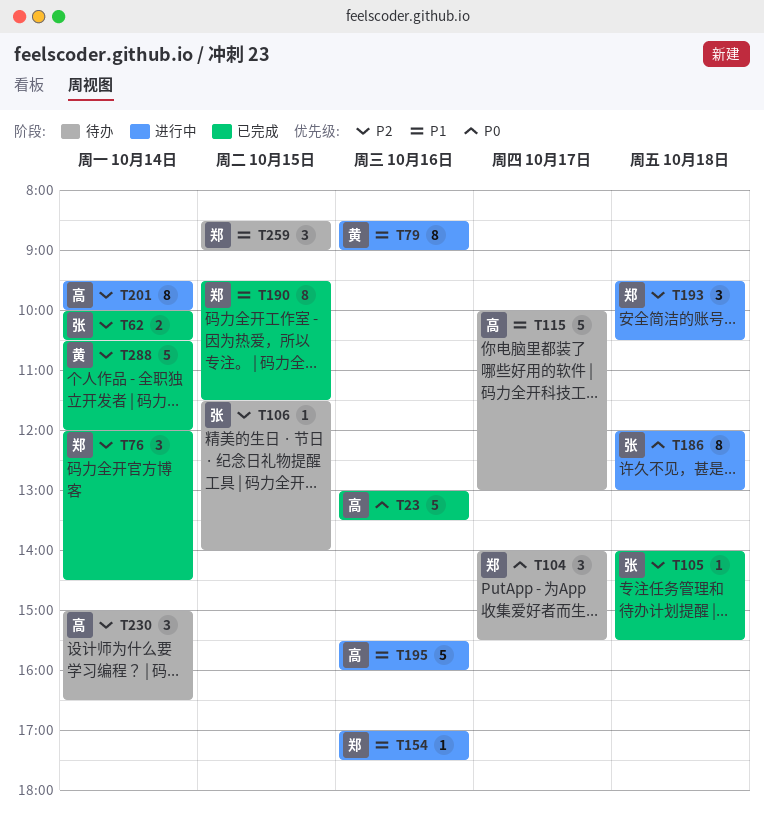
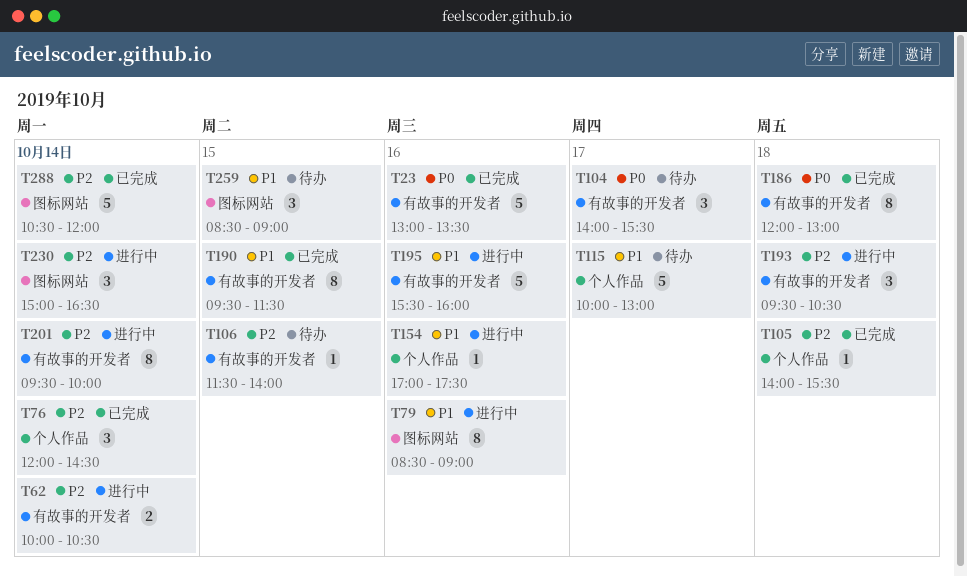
T62, status: 已完成 -> 进行中
T186, status: 进行中 -> 已完成
T230, status: 待办 -> 进行中

